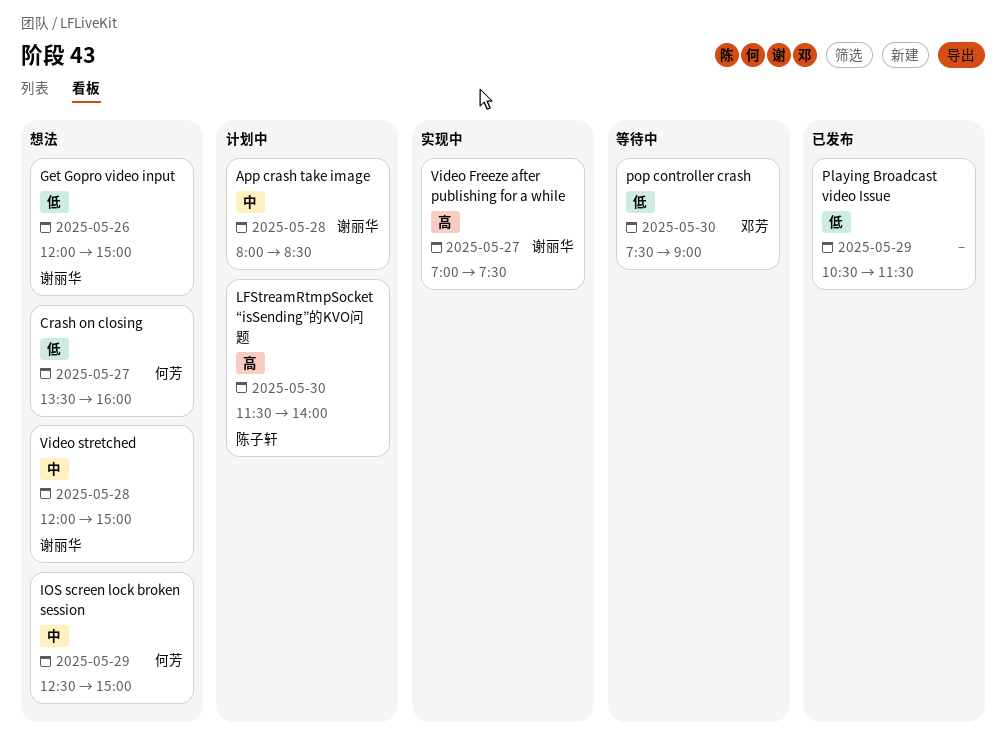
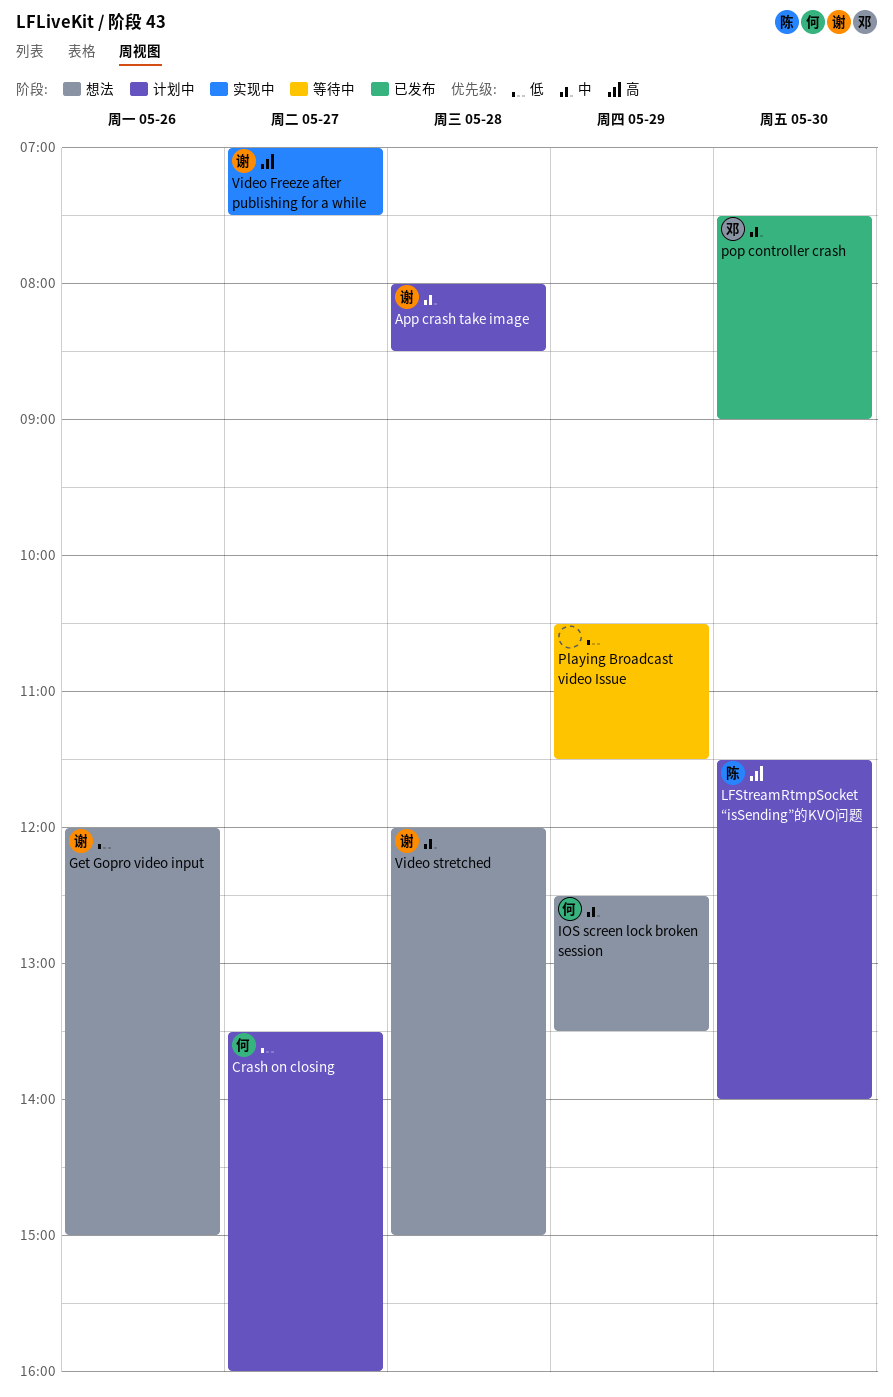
Crash on closing, status: 想法 -> 计划中
IOS screen lock broken session, ends: 15:00 -> 13:30
Playing Broadcast video Issue, status: 已发布 -> 等待中
pop controller crash, status: 等待中 -> 已发布
pop controller crash, priority: 低 -> 中

